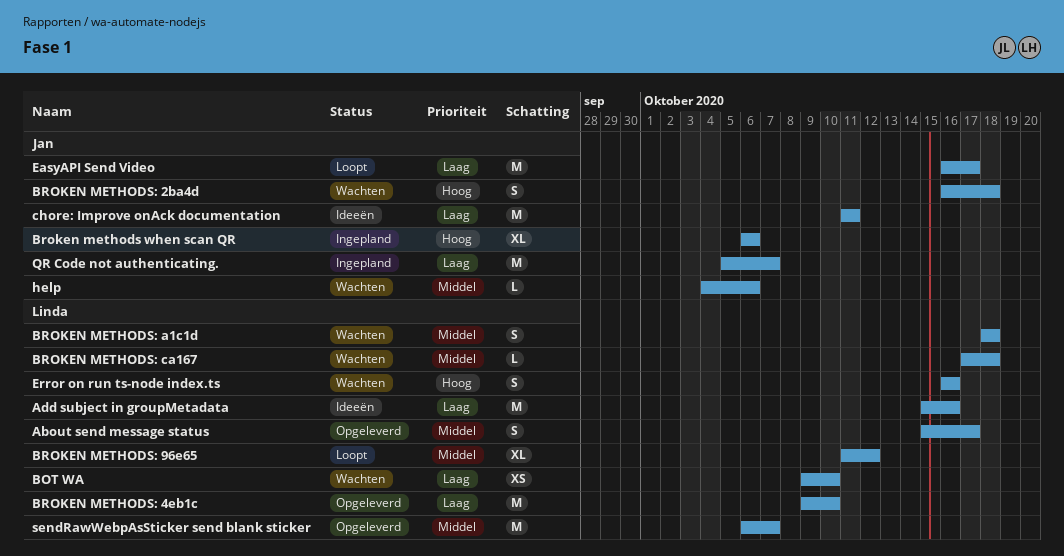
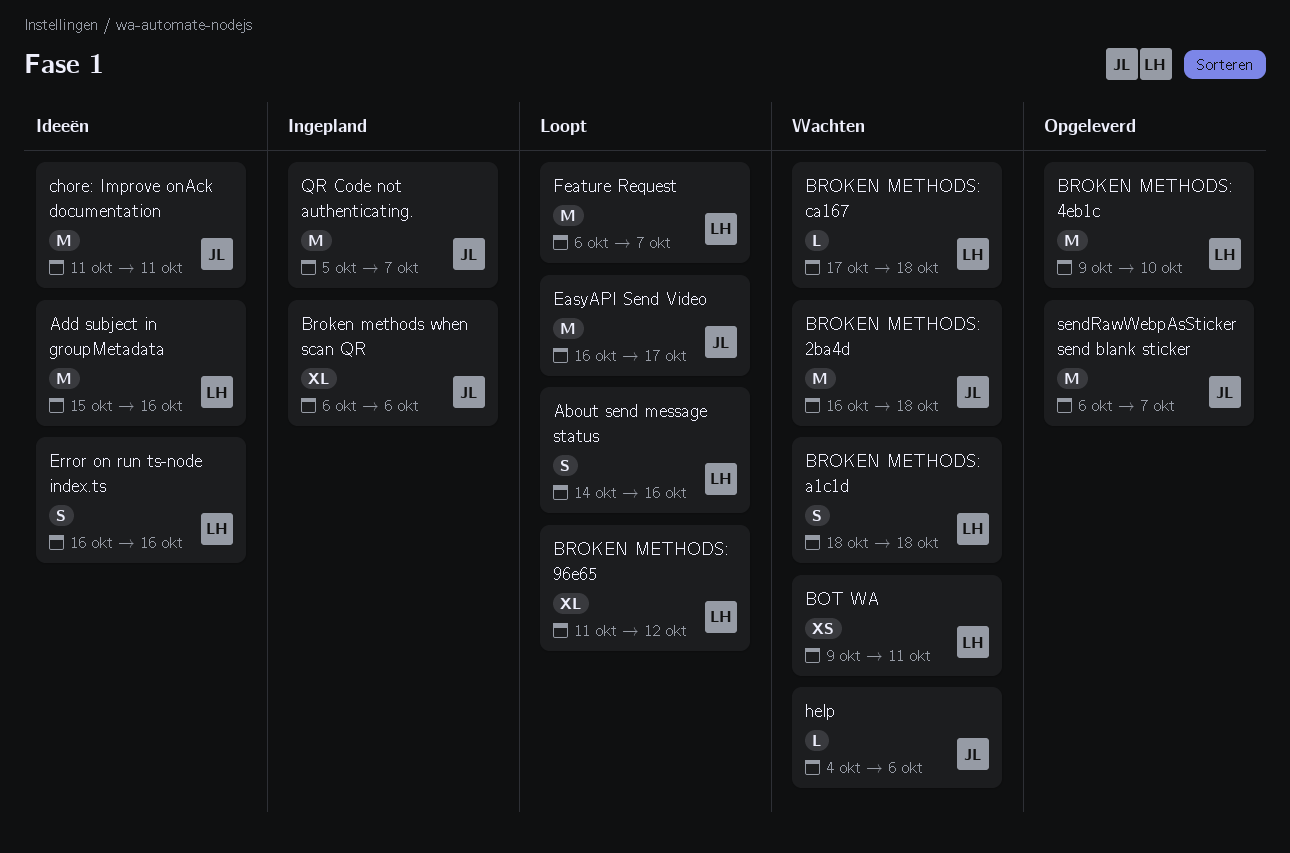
About send message status, status: Opgeleverd -> Loopt
About send message status, start: Oct 15 -> Oct 14
About send message status, due: Oct 17 -> Oct 16
BOT WA, due: Oct 10 -> Oct 11
BROKEN METHODS: 2ba4d, estimate: S -> M
Error on run ts-node index.ts, status: Wachten -> Ideeën
Feature Request: none -> present
sendRawWebpAsSticker send blank sticker, owner: Linda -> Jan

